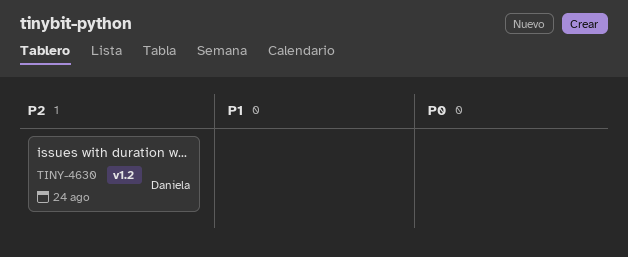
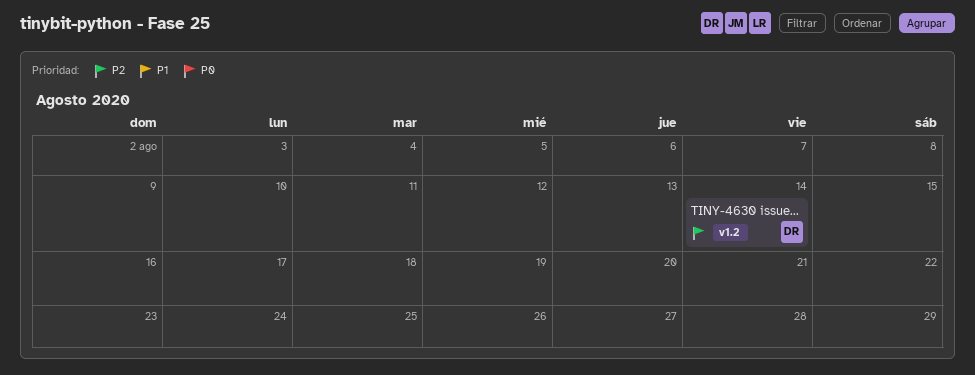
TINY-4630, due: Aug 24 -> Aug 14

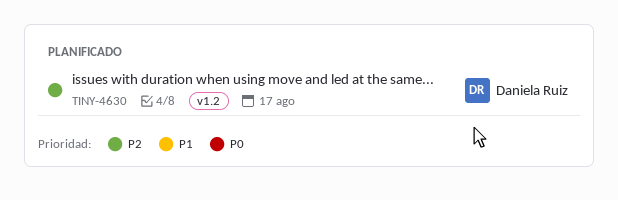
TINY-4630, due: Aug 14 -> Aug 17

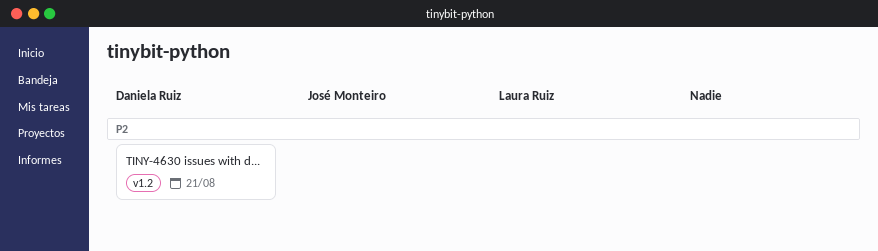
TINY-4630, due: Aug 17 -> Aug 21

